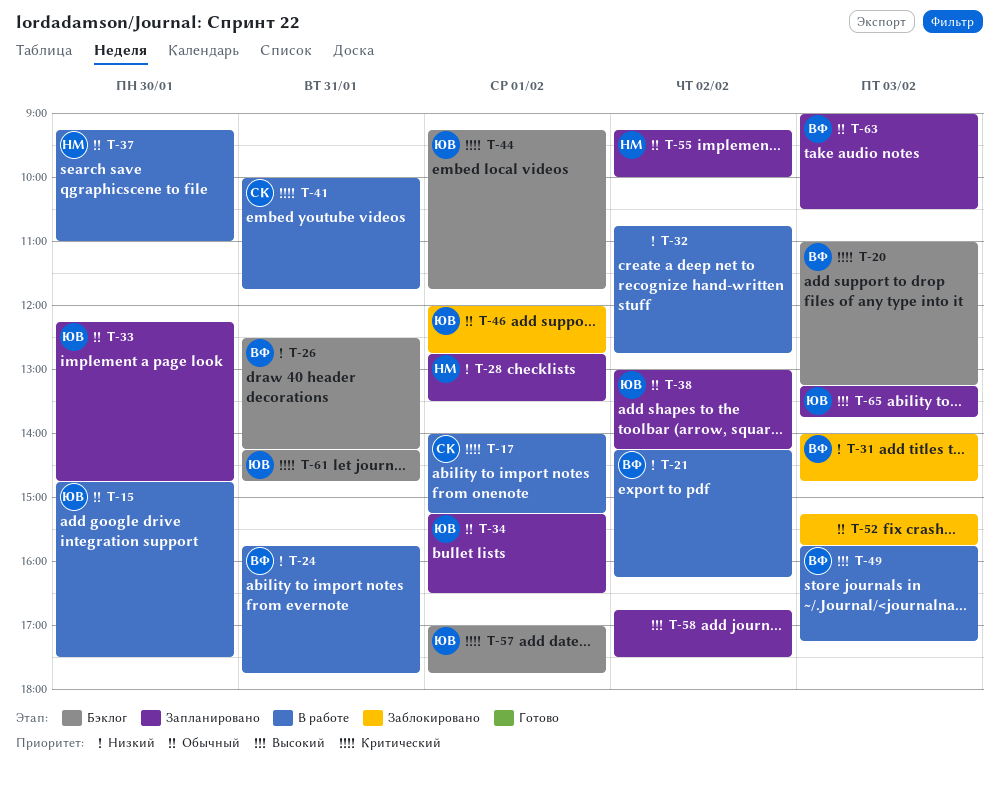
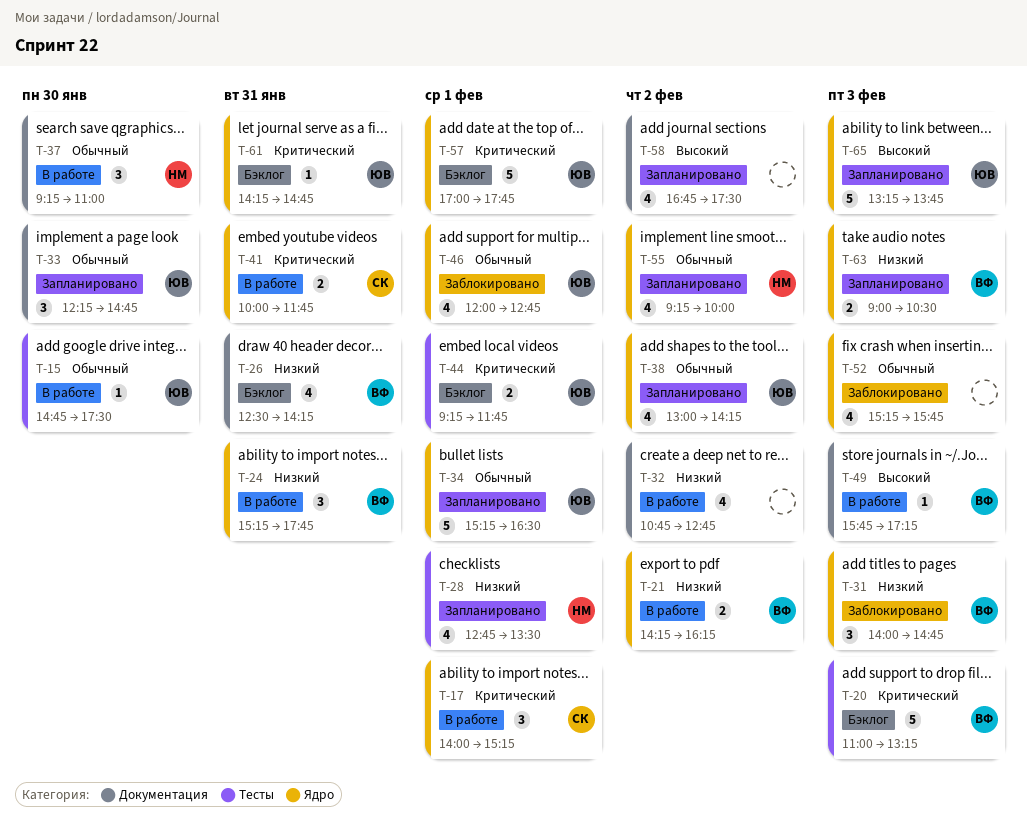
T-24, begins: 15:45 -> 15:15
T-63, priority: Обычный -> Низкий

